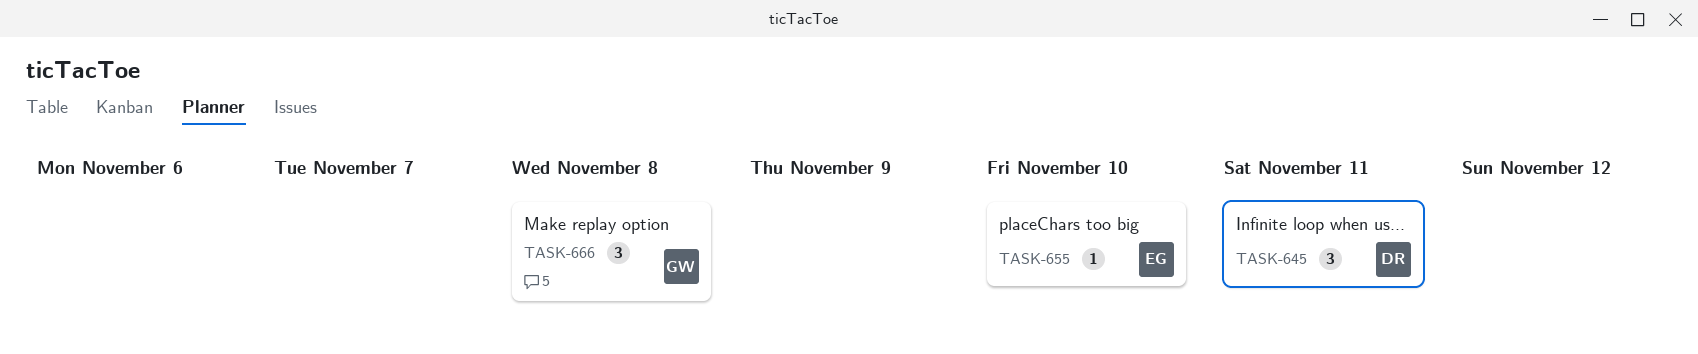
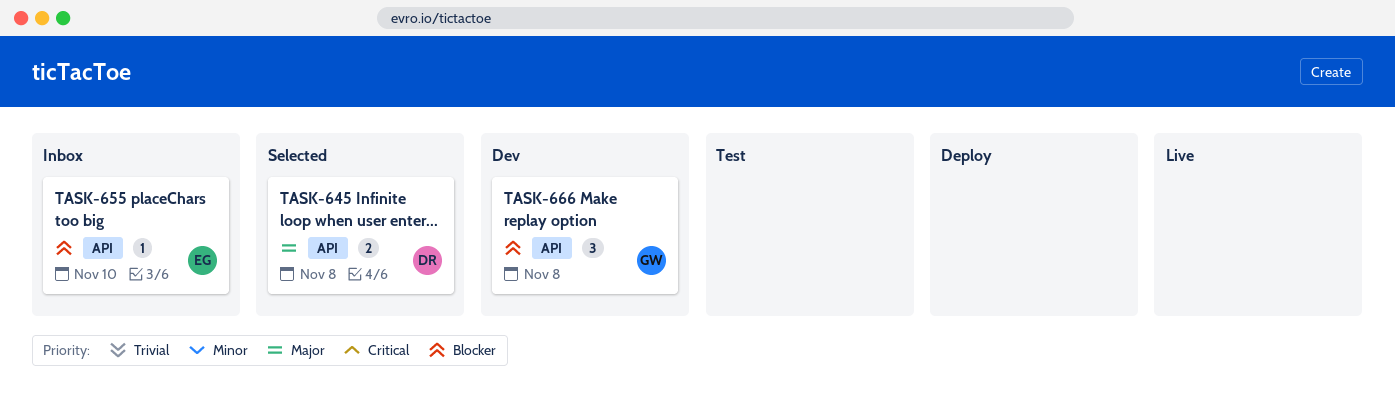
TASK-645, estimate: 3 -> 2
TASK-645, due: Nov 11 -> Nov 8

